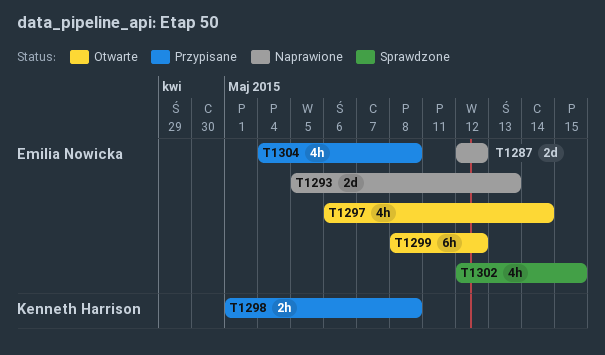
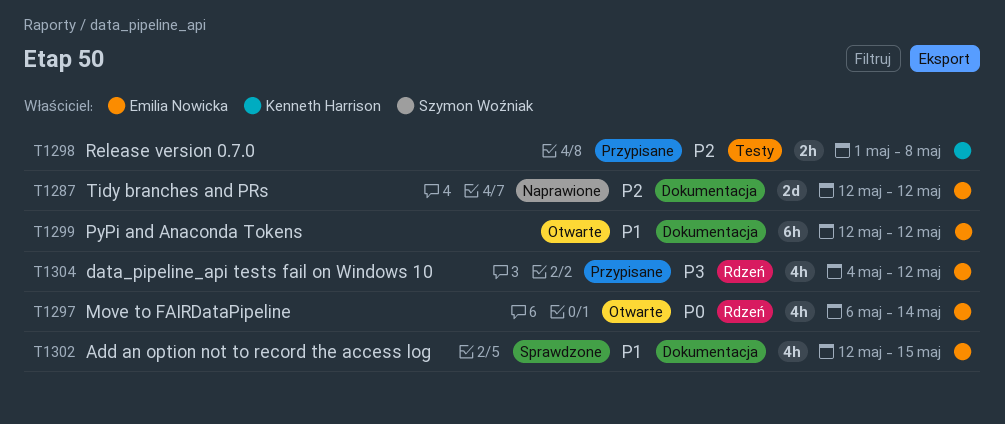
T1293: present -> none
T1299, start: May 8 -> May 12
T1304, due: May 8 -> May 12

